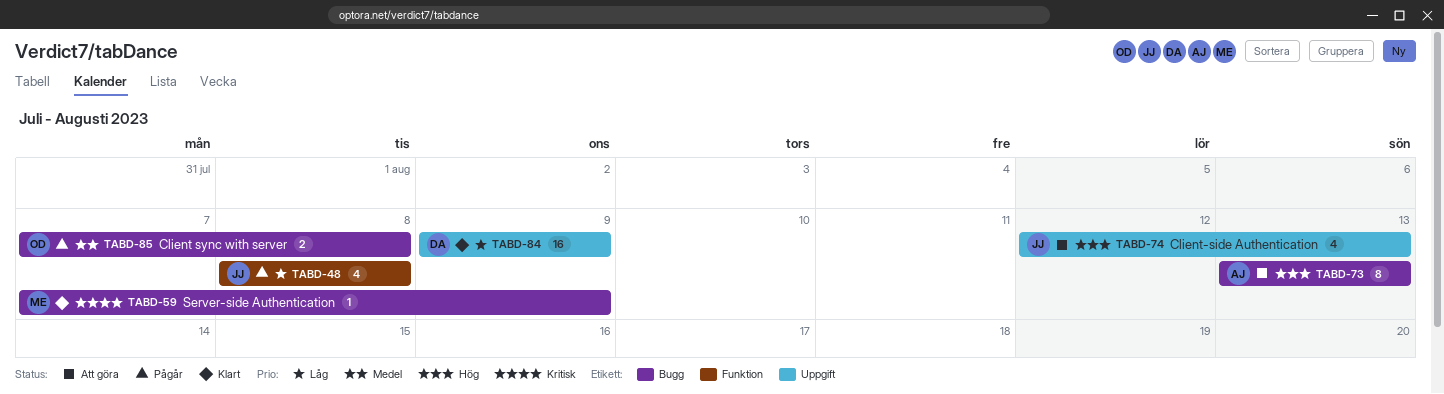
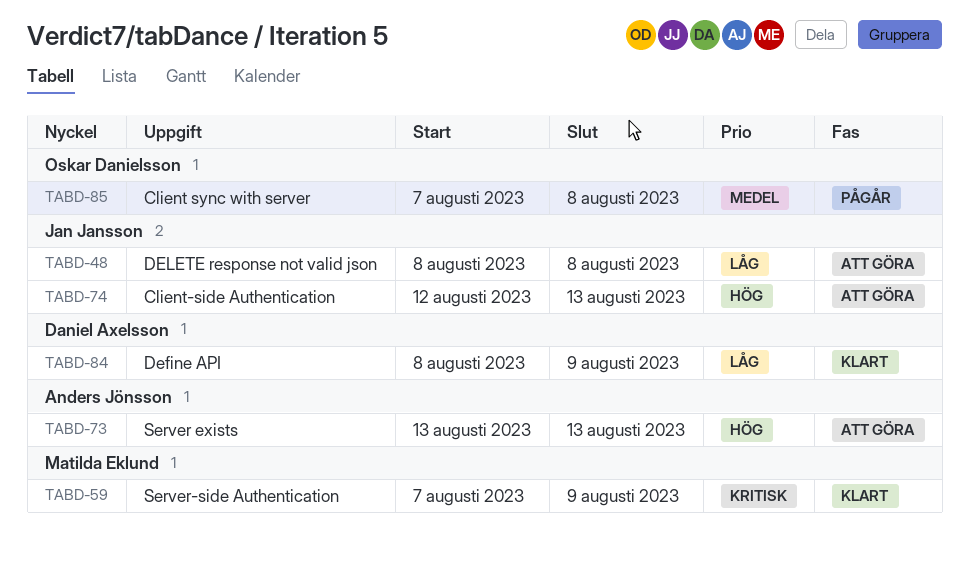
TABD-48, status: Pågår -> Att göra
TABD-84, start: Aug 9 -> Aug 8

